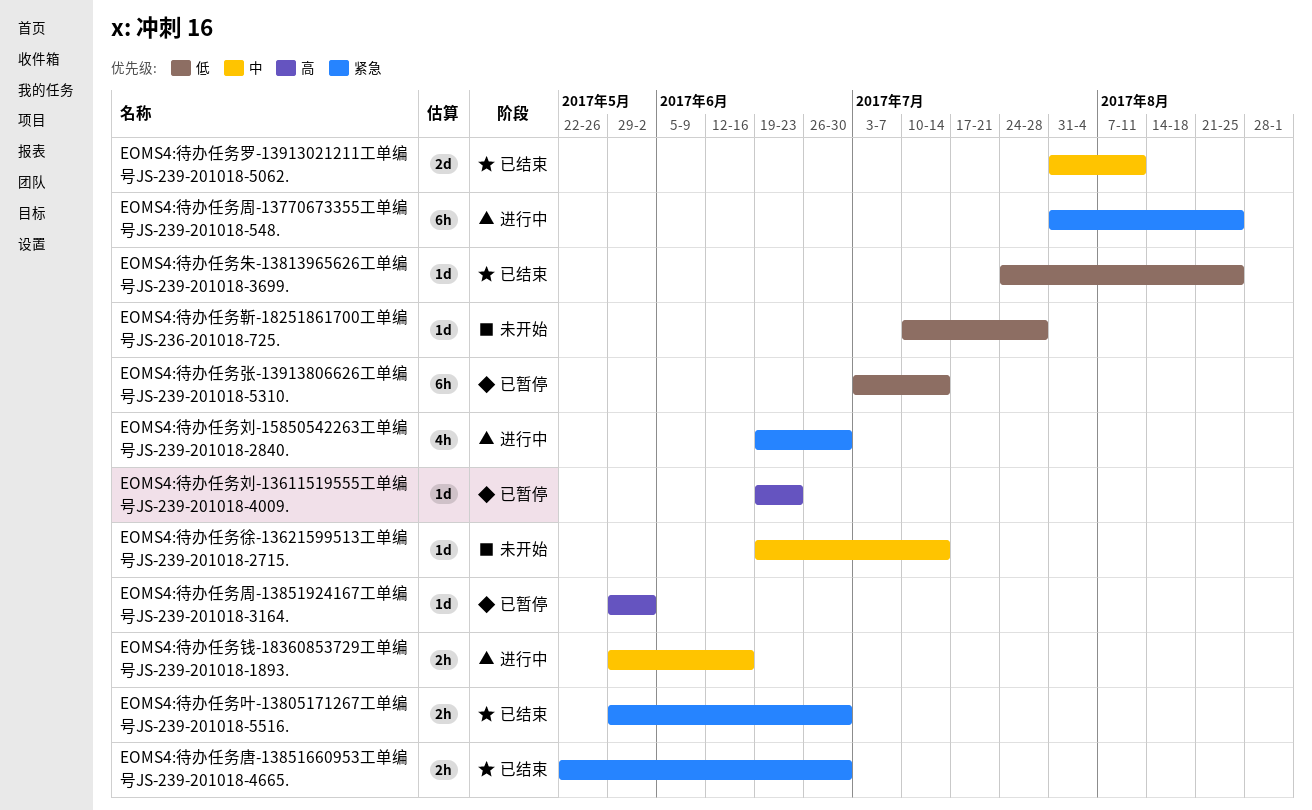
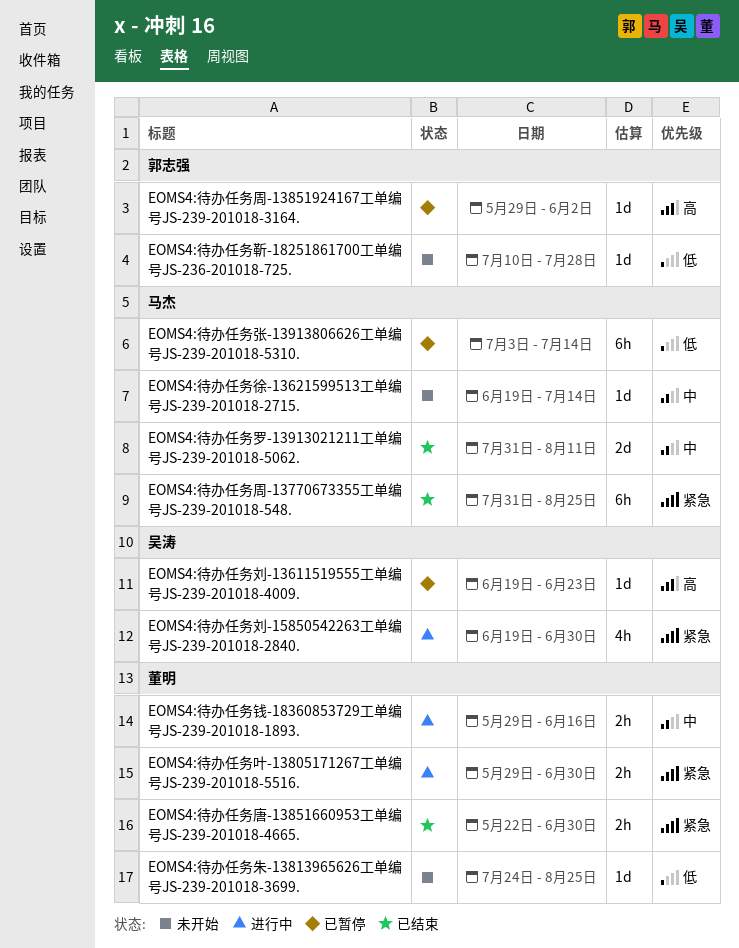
EOMS4:待办任务叶-13805171267工单编号JS-239-201018-5516., status: 已结束 -> 进行中
EOMS4:待办任务周-13770673355工单编号JS-239-201018-548., status: 进行中 -> 已结束
EOMS4:待办任务朱-13813965626工单编号JS-239-201018-3699., status: 已结束 -> 未开始

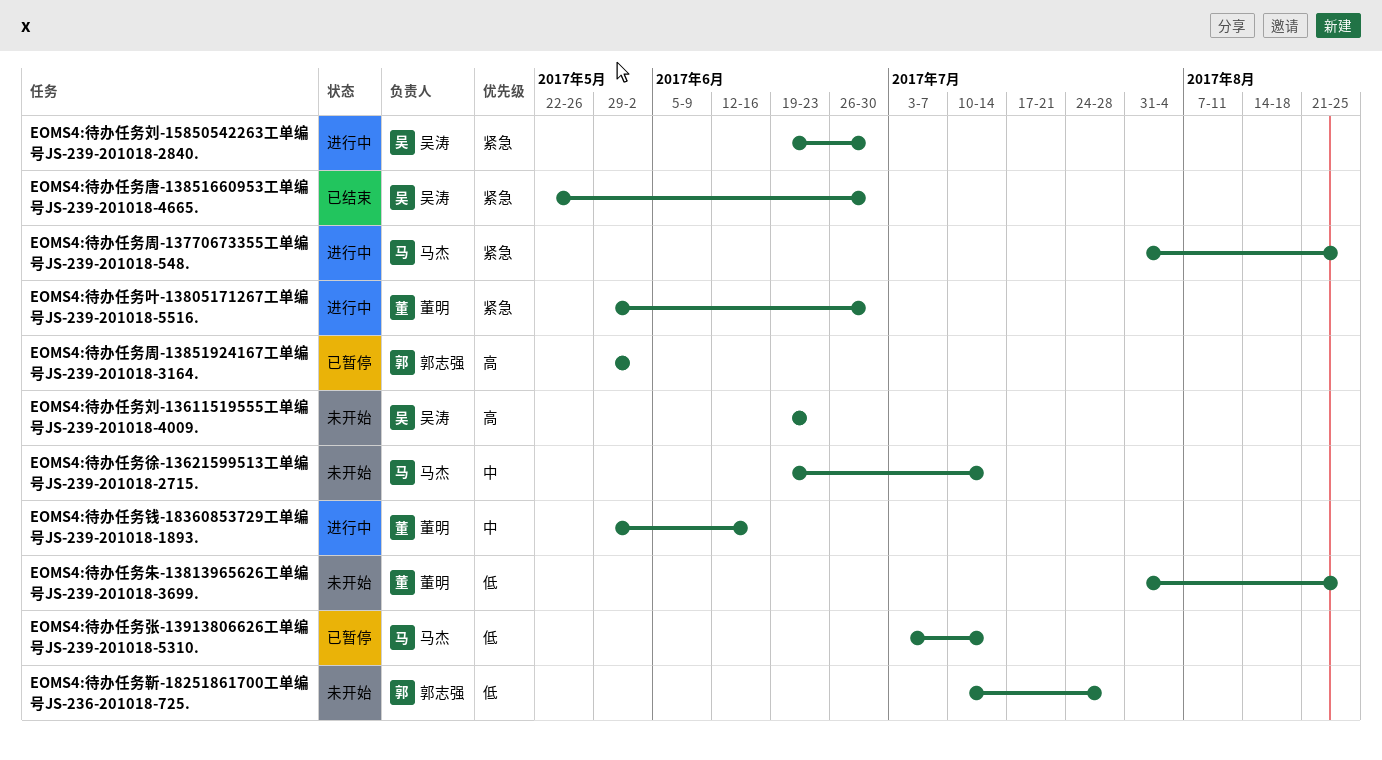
EOMS4:待办任务刘-13611519555工单编号JS-239-201018-4009., status: 已暂停 -> 未开始
EOMS4:待办任务周-13770673355工单编号JS-239-201018-548., status: 已结束 -> 进行中
EOMS4:待办任务唐-13851660953工单编号JS-239-201018-4665., owner: 董明 -> 吴涛
EOMS4:待办任务朱-13813965626工单编号JS-239-201018-3699., start: Jul 24 -> Jul 31
EOMS4:待办任务罗-13913021211工单编号JS-239-201018-5062.: present -> none

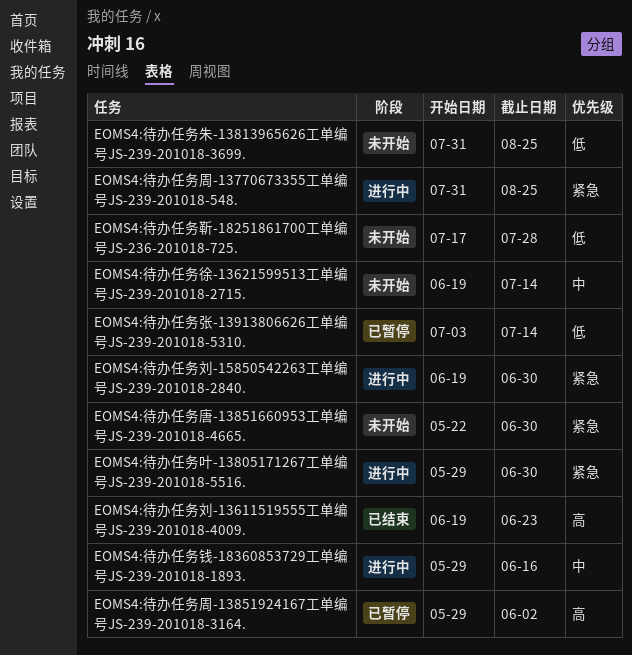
EOMS4:待办任务刘-13611519555工单编号JS-239-201018-4009., status: 未开始 -> 已结束
EOMS4:待办任务唐-13851660953工单编号JS-239-201018-4665., status: 已结束 -> 未开始
EOMS4:待办任务靳-18251861700工单编号JS-236-201018-725., start: Jul 10 -> Jul 17

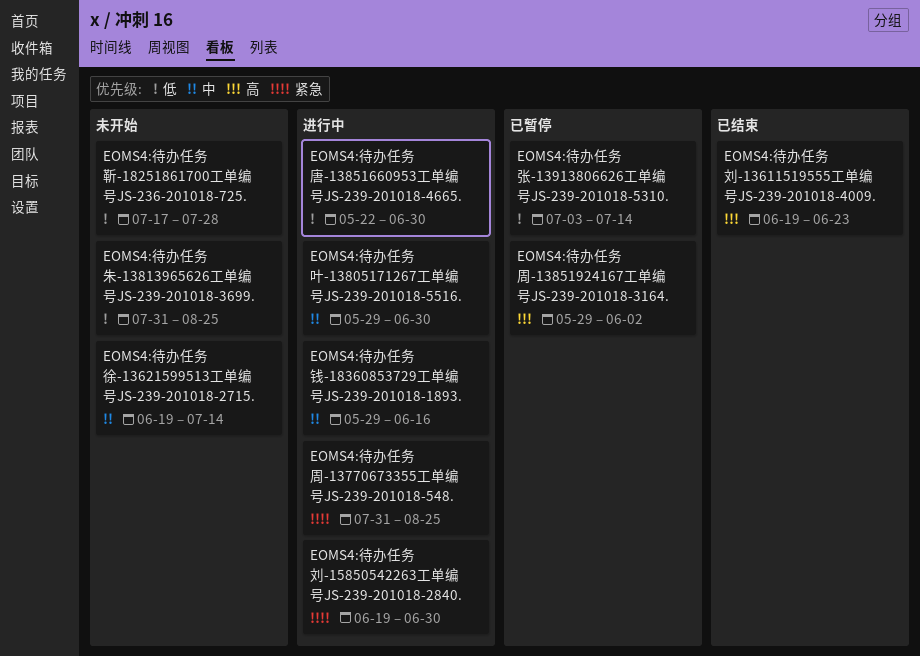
EOMS4:待办任务叶-13805171267工单编号JS-239-201018-5516., priority: 紧急 -> 中
EOMS4:待办任务唐-13851660953工单编号JS-239-201018-4665., status: 未开始 -> 进行中
EOMS4:待办任务唐-13851660953工单编号JS-239-201018-4665., priority: 紧急 -> 低

